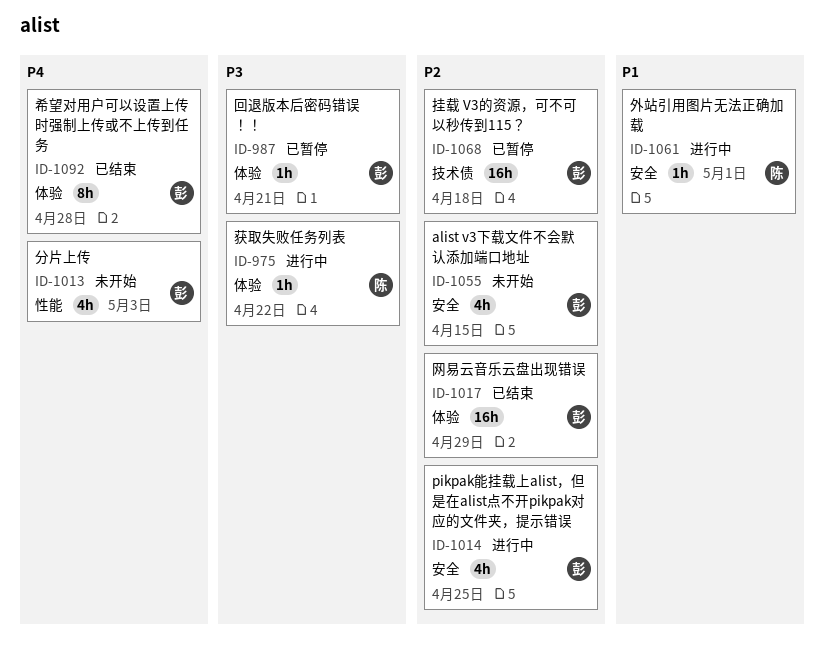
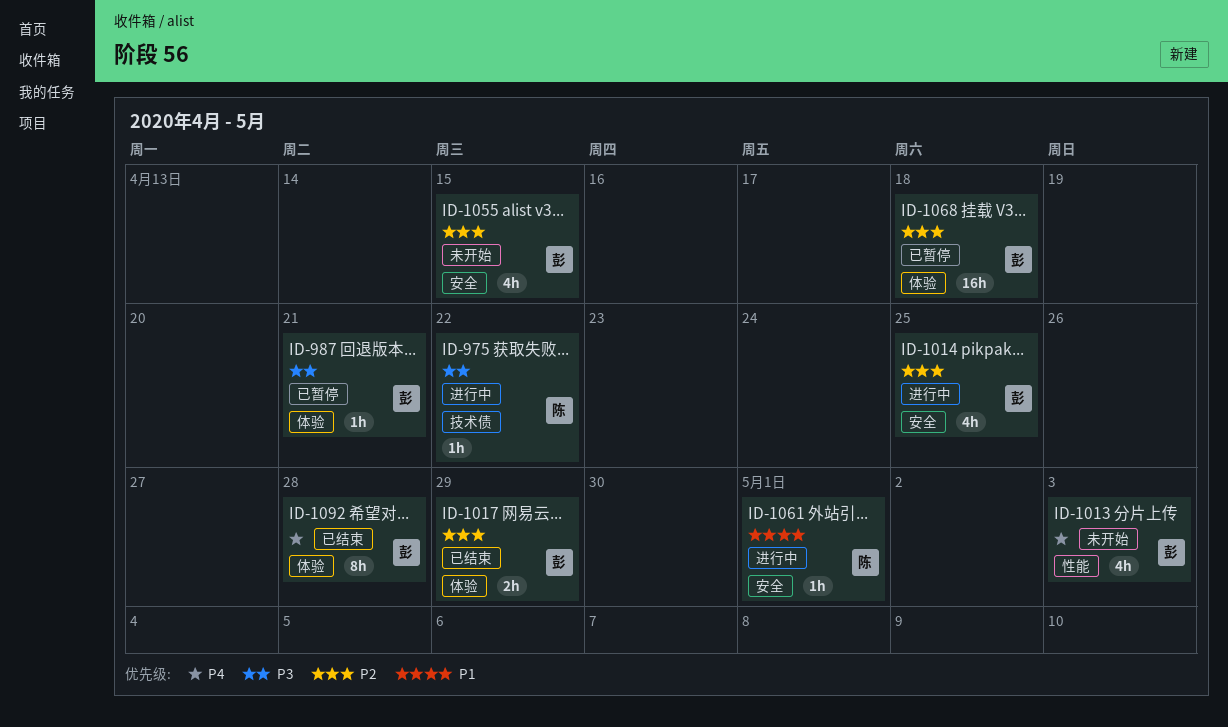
ID-975, label: 体验 -> 技术债
ID-1017, estimate: 16h -> 2h
ID-1068, label: 技术债 -> 体验

